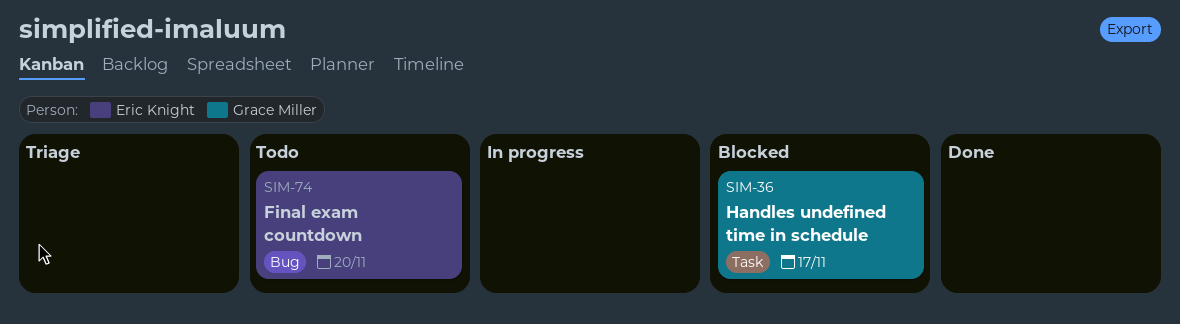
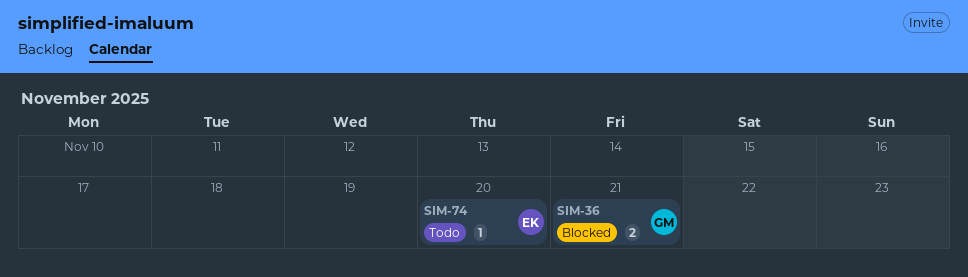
SIM-36, due: Nov 17 -> Nov 21

